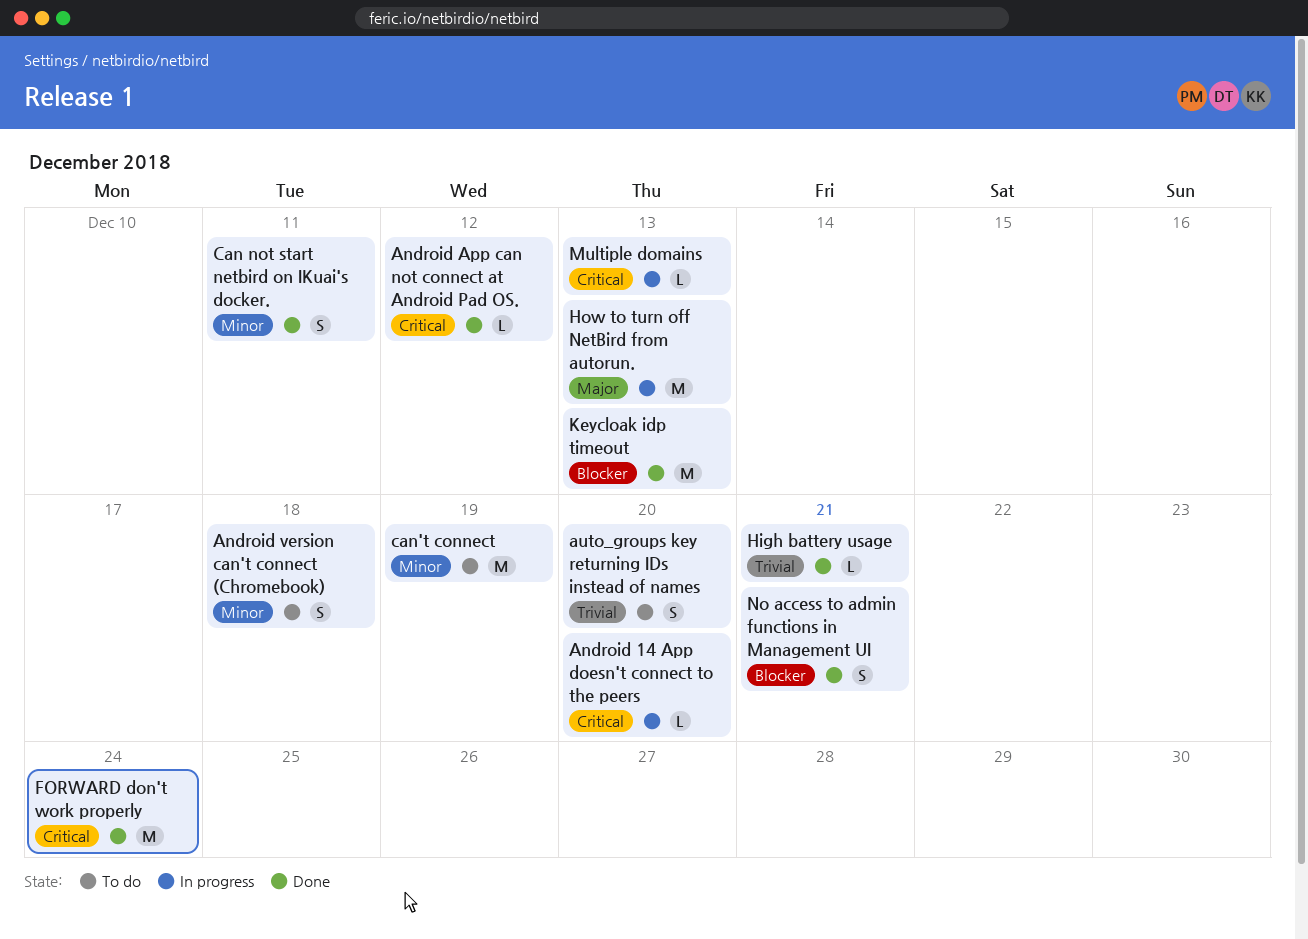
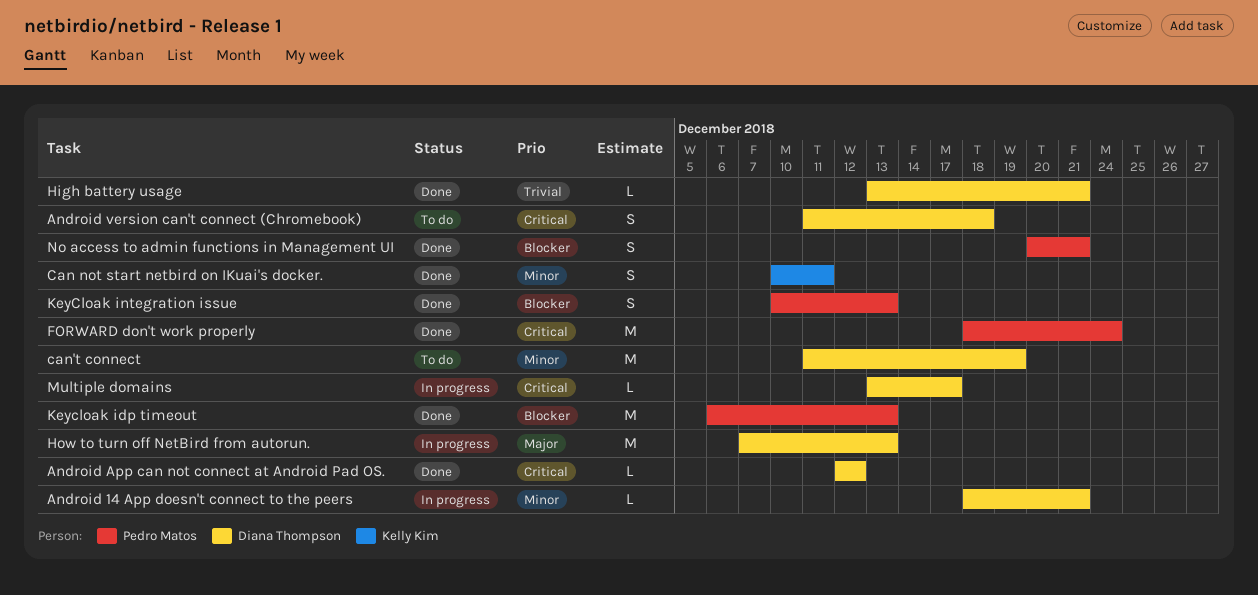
Android 14 App doesn't connect to the peers, priority: Critical -> Minor
Android 14 App doesn't connect to the peers, due: Dec 20 -> Dec 21
Android version can't connect (Chromebook), priority: Minor -> Critical
auto_groups key returning IDs instead of names: present -> none
KeyCloak integration issue: none -> present
Multiple domains, due: Dec 13 -> Dec 17

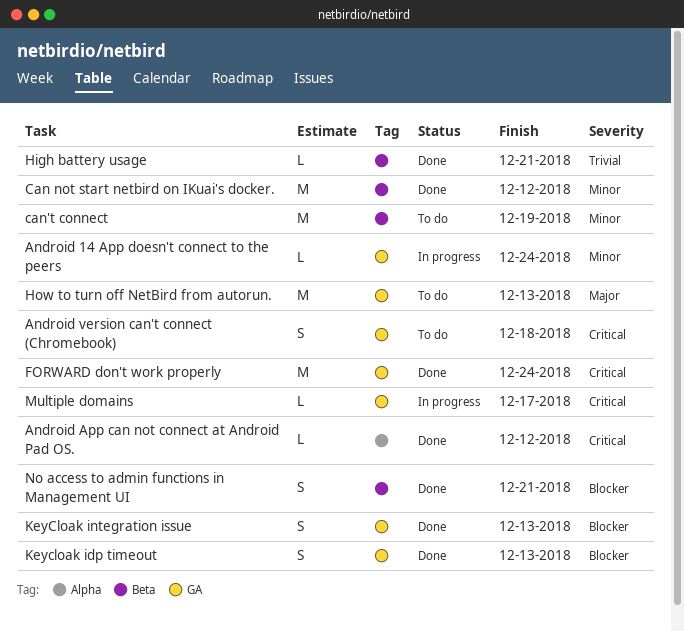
Android 14 App doesn't connect to the peers, due: Dec 21 -> Dec 24
Can not start netbird on IKuai's docker., estimate: S -> M
Can not start netbird on IKuai's docker., due: Dec 11 -> Dec 12
How to turn off NetBird from autorun., status: In progress -> To do
Keycloak idp timeout, estimate: M -> S

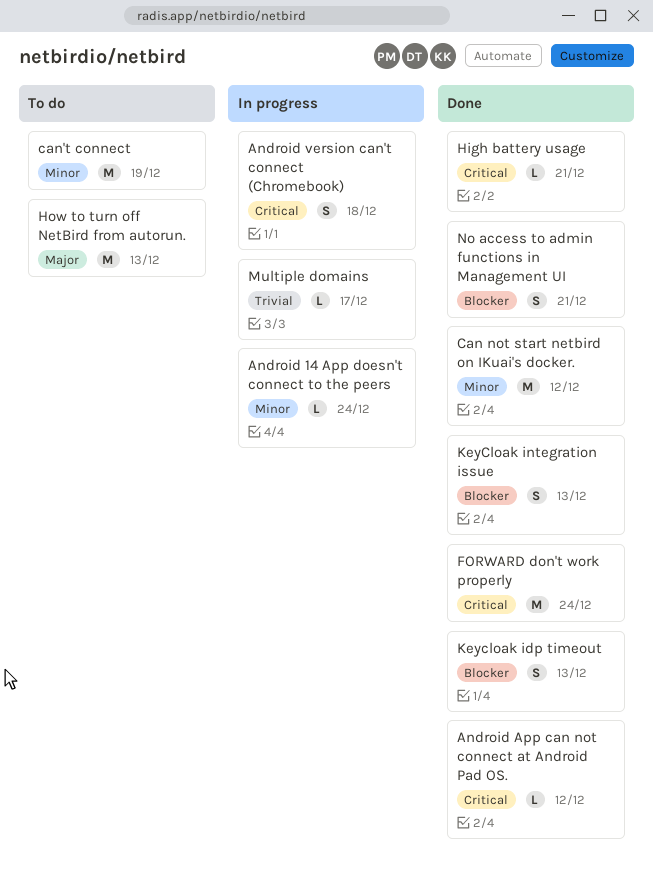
Android version can't connect (Chromebook), status: To do -> In progress
High battery usage, priority: Trivial -> Critical
Multiple domains, priority: Critical -> Trivial

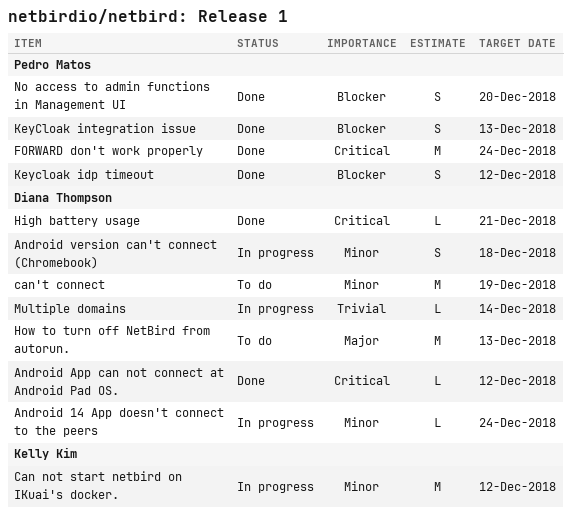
Android version can't connect (Chromebook), priority: Critical -> Minor
Can not start netbird on IKuai's docker., status: Done -> In progress
Keycloak idp timeout, due: Dec 13 -> Dec 12
Multiple domains, due: Dec 17 -> Dec 14
No access to admin functions in Management UI, due: Dec 21 -> Dec 20

